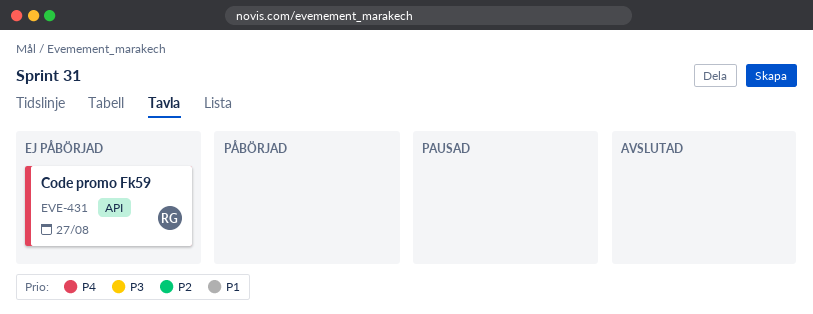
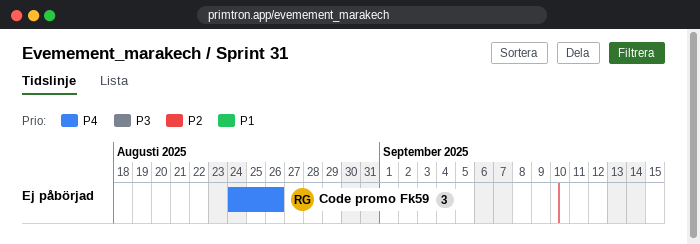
Code promo Fk59, due: Aug 27 -> Aug 26

